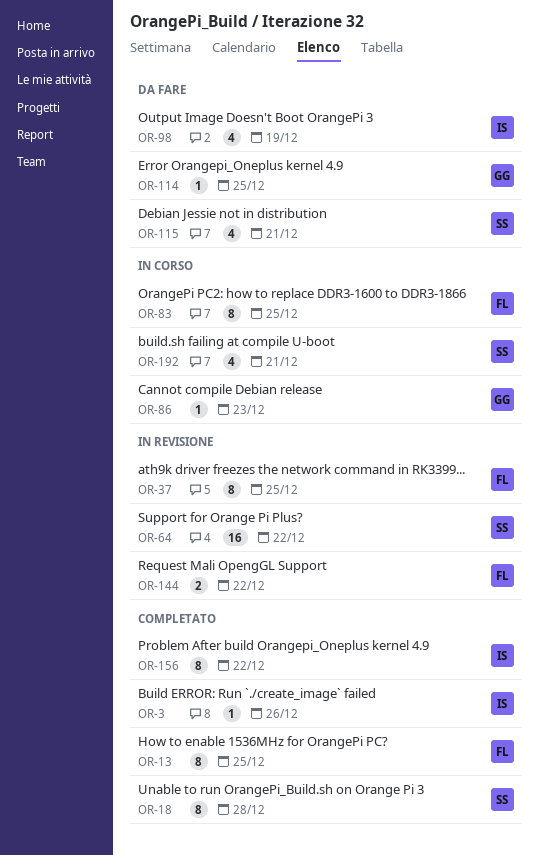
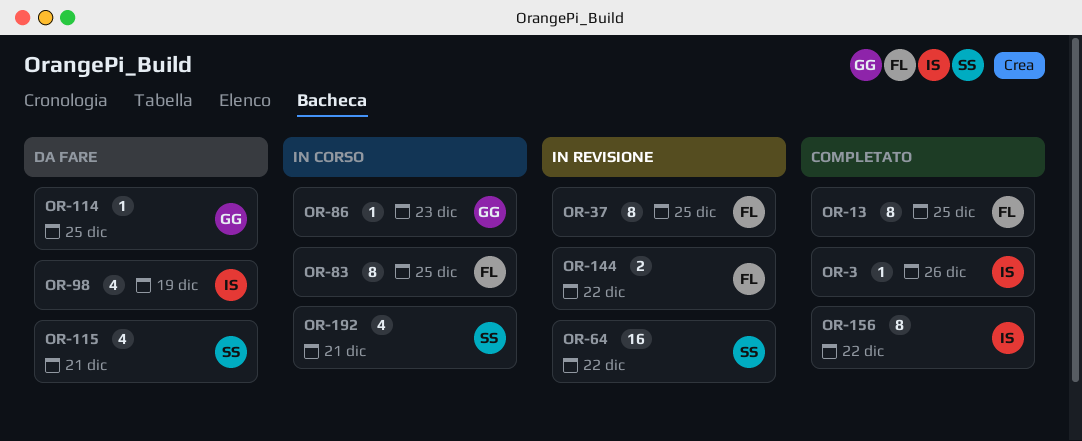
OR-18: present -> none

